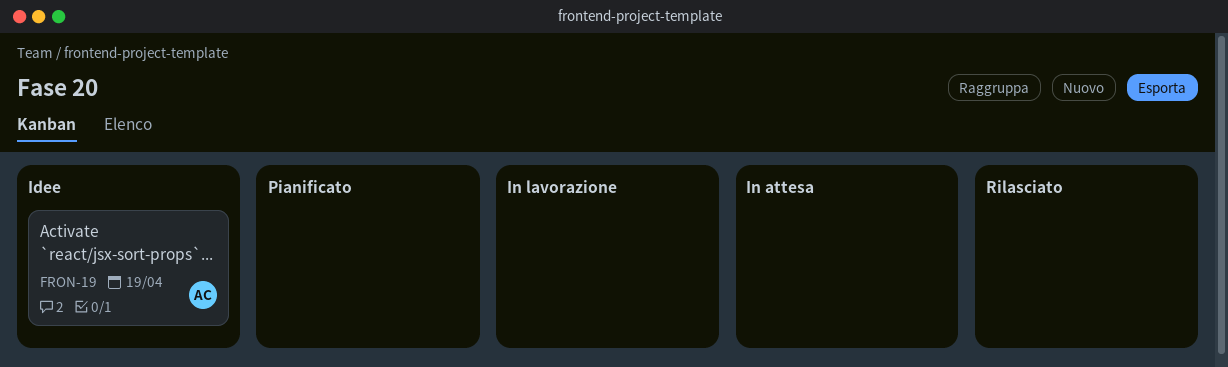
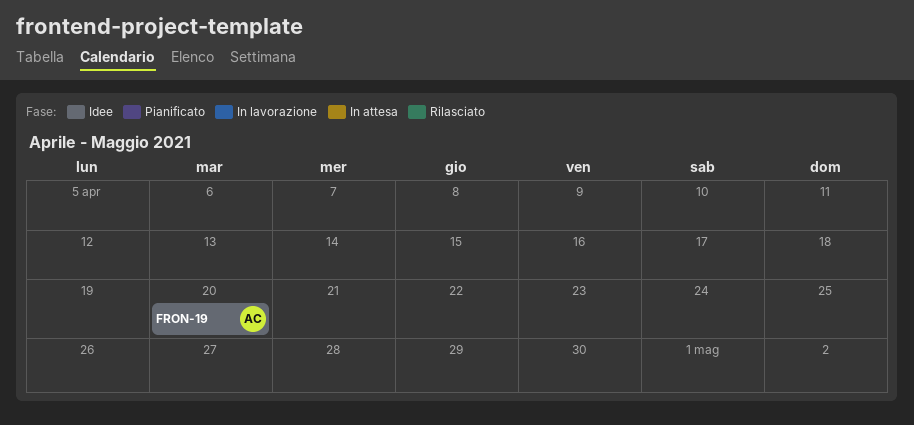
FRON-19, due: Apr 19 -> Apr 20

